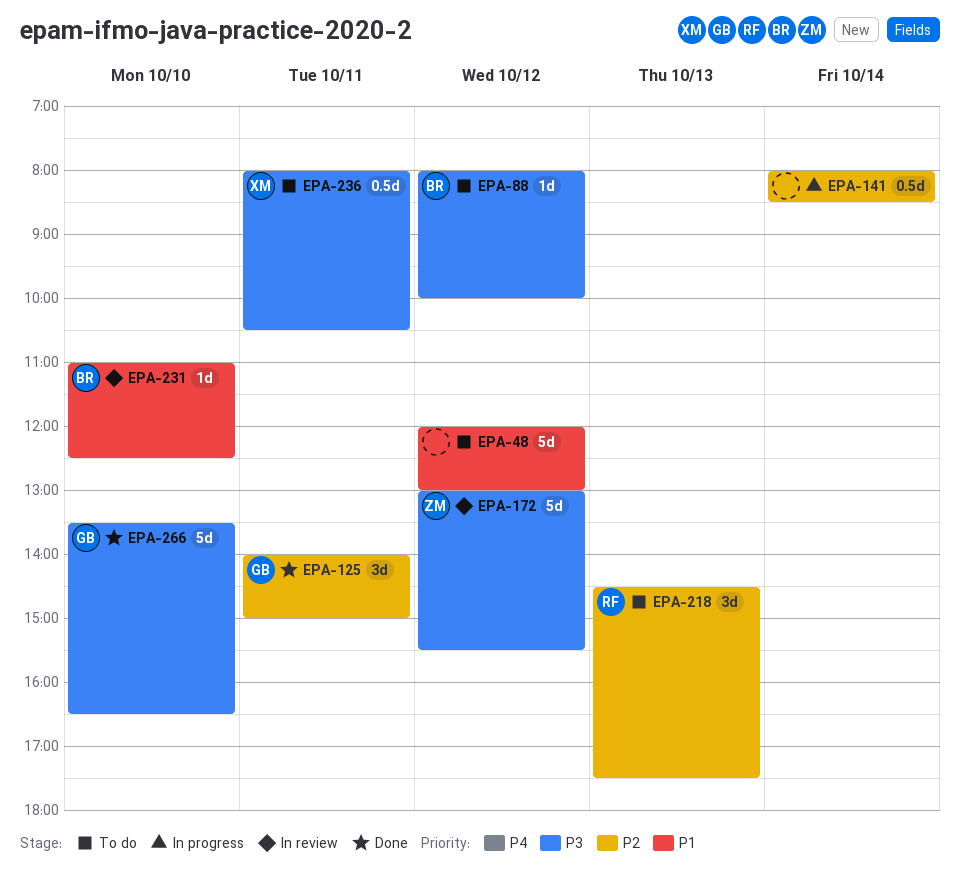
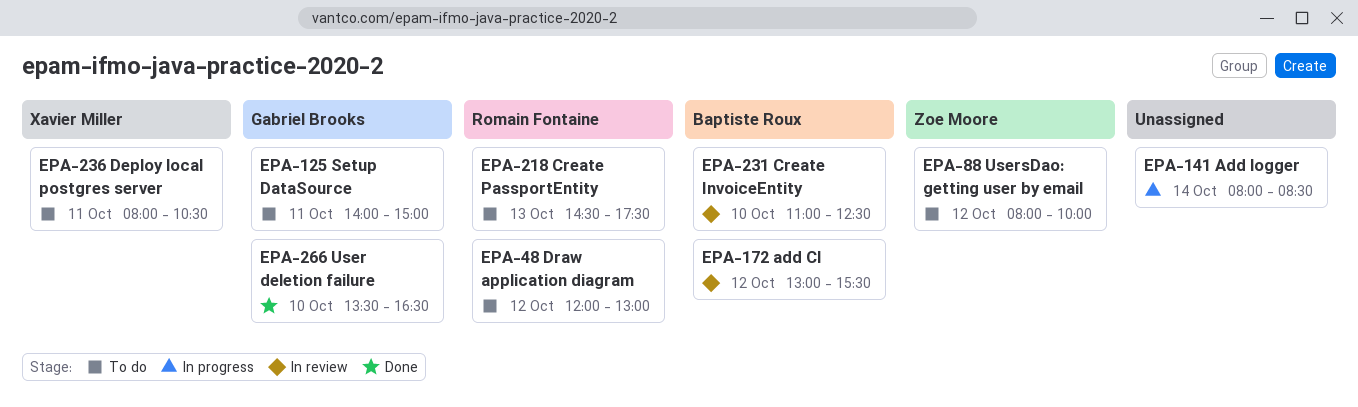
EPA-48, owner: none -> Romain Fontaine
EPA-88, owner: Baptiste Roux -> Zoe Moore
EPA-125, status: Done -> To do
EPA-172, owner: Zoe Moore -> Baptiste Roux

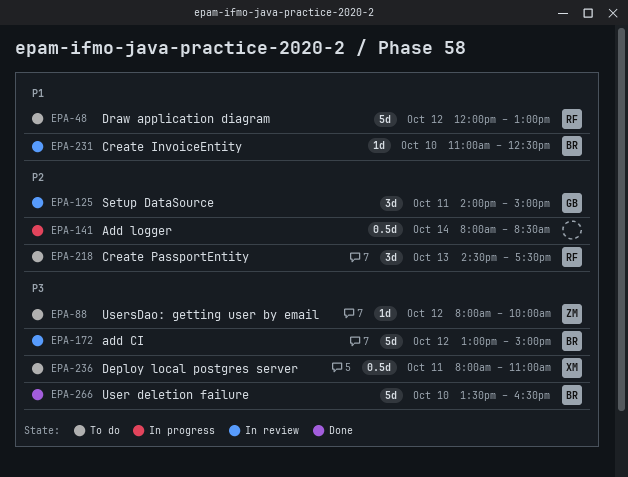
EPA-125, status: To do -> In review
EPA-172, ends: 15:30 -> 15:00
EPA-236, ends: 10:30 -> 11:00
EPA-266, owner: Gabriel Brooks -> Baptiste Roux

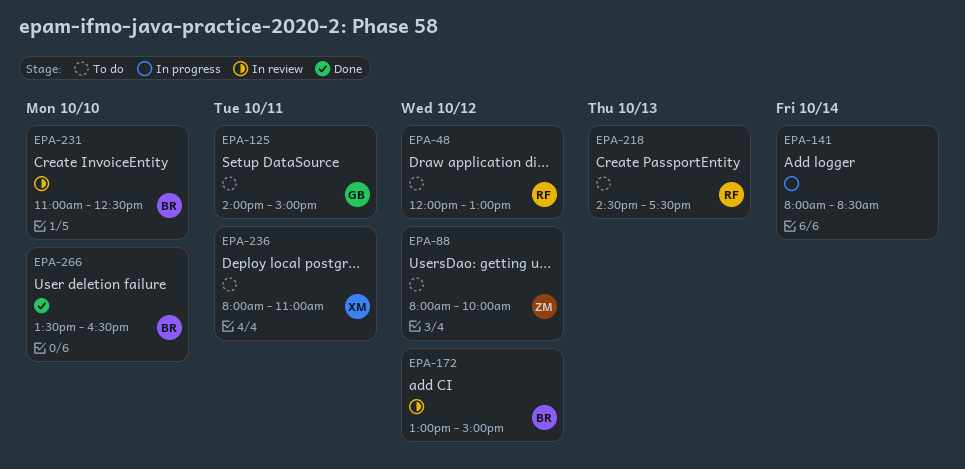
EPA-125, status: In review -> To do

